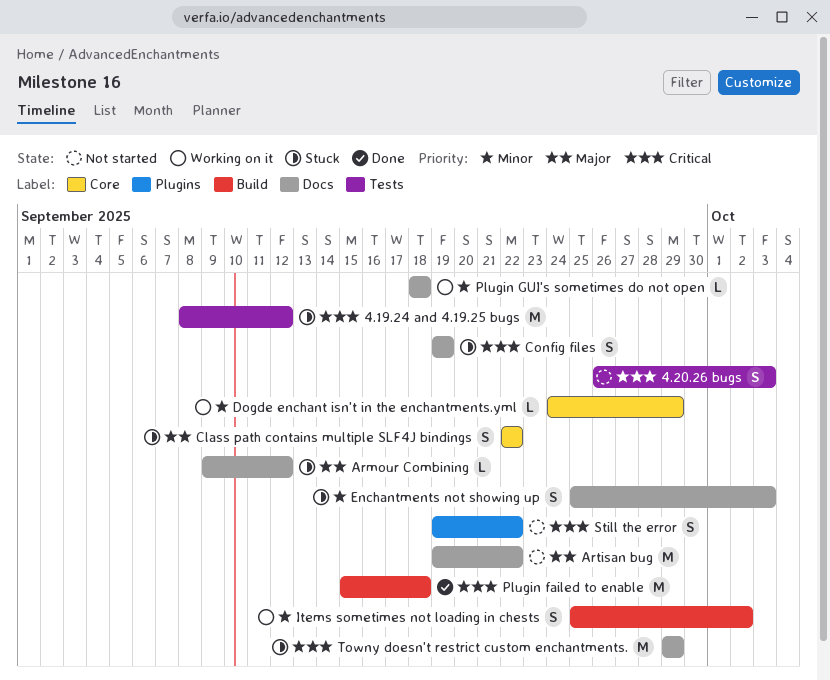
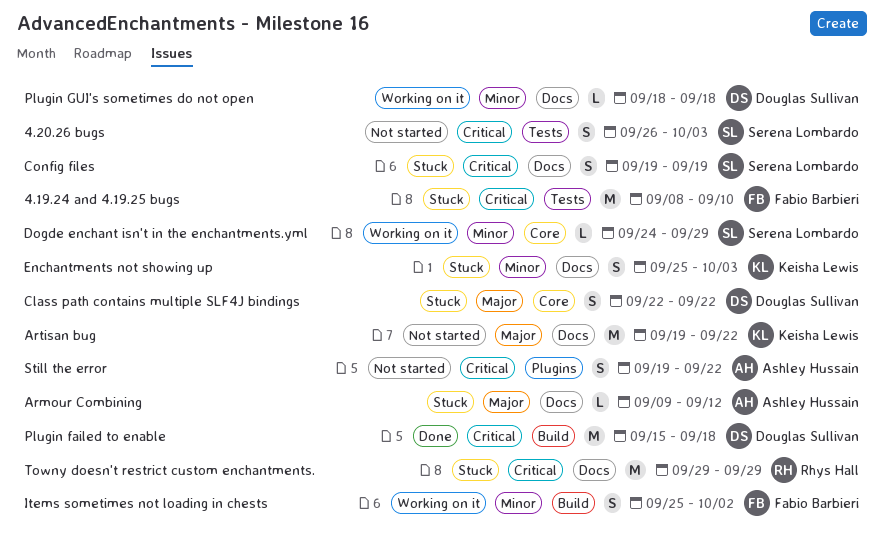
4.19.24 and 4.19.25 bugs, due: Sep 12 -> Sep 10

